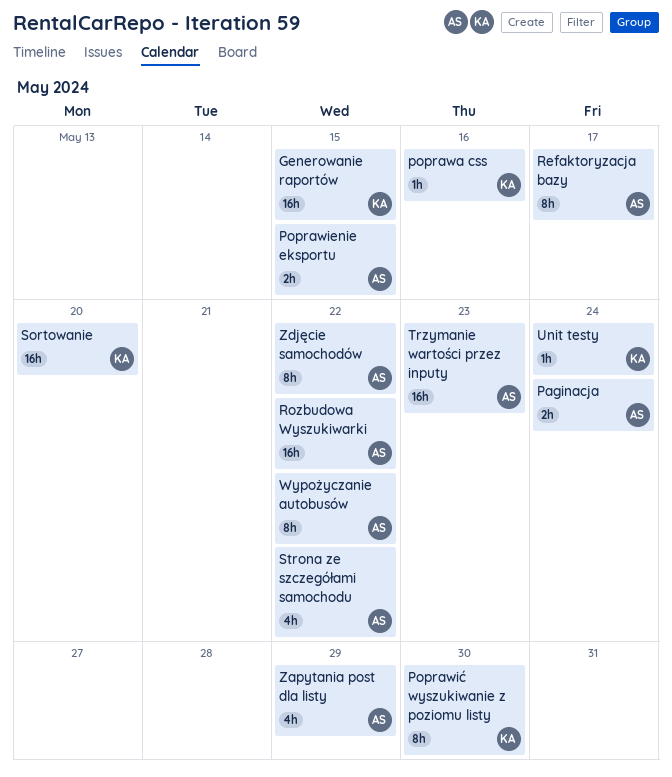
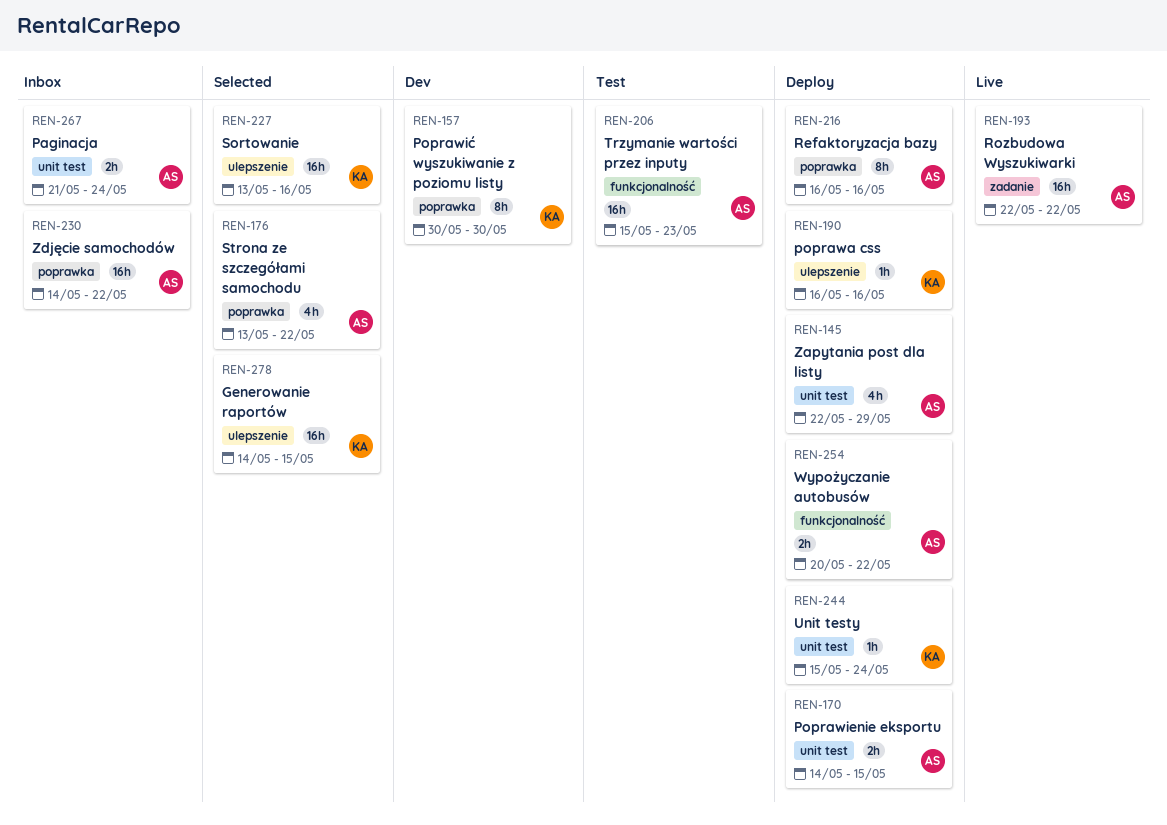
Refaktoryzacja bazy, due: May 17 -> May 16
Sortowanie, due: May 20 -> May 16
Wypożyczanie autobusów, estimate: 8h -> 2h
Zdjęcie samochodów, estimate: 8h -> 16h

